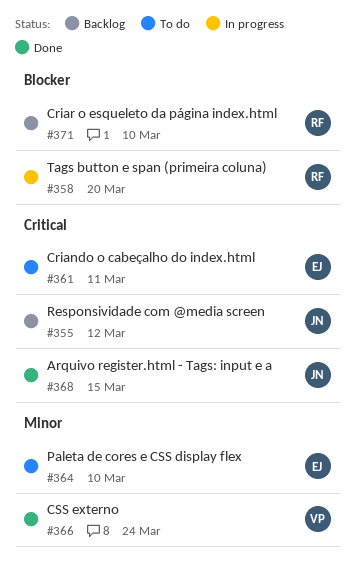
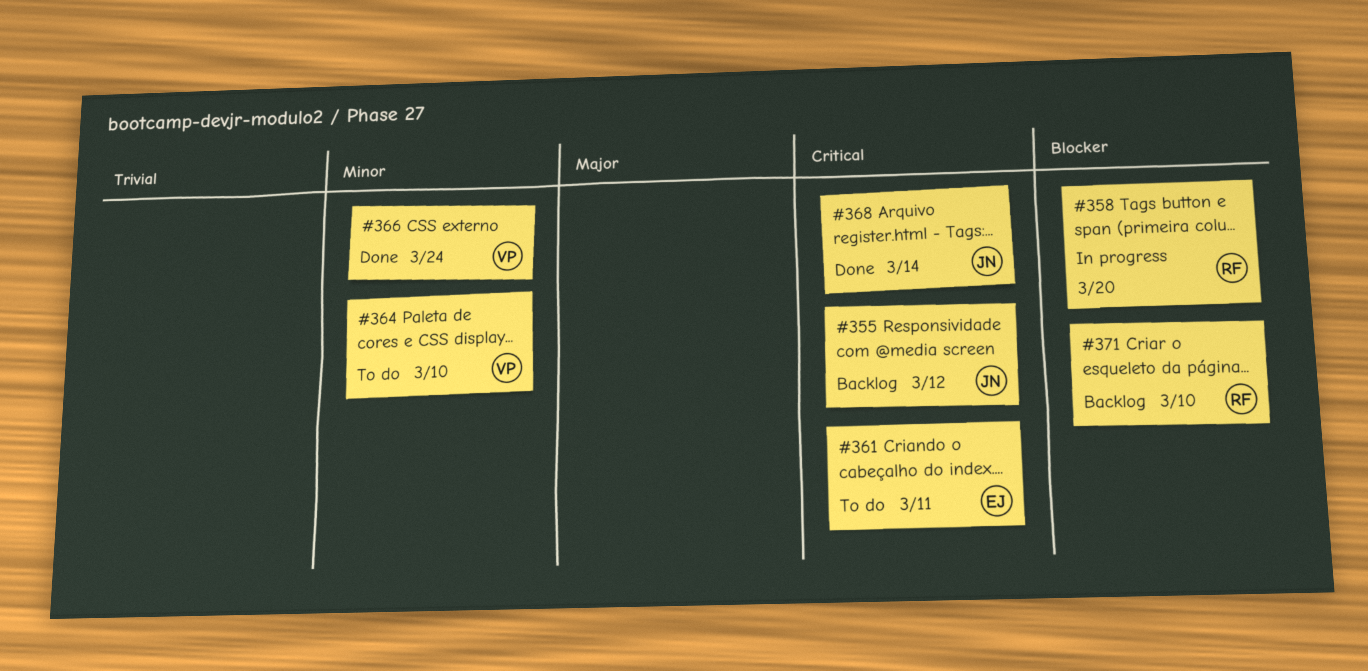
#364, owner: EJ -> VP
#368, due: Mar 15 -> Mar 14

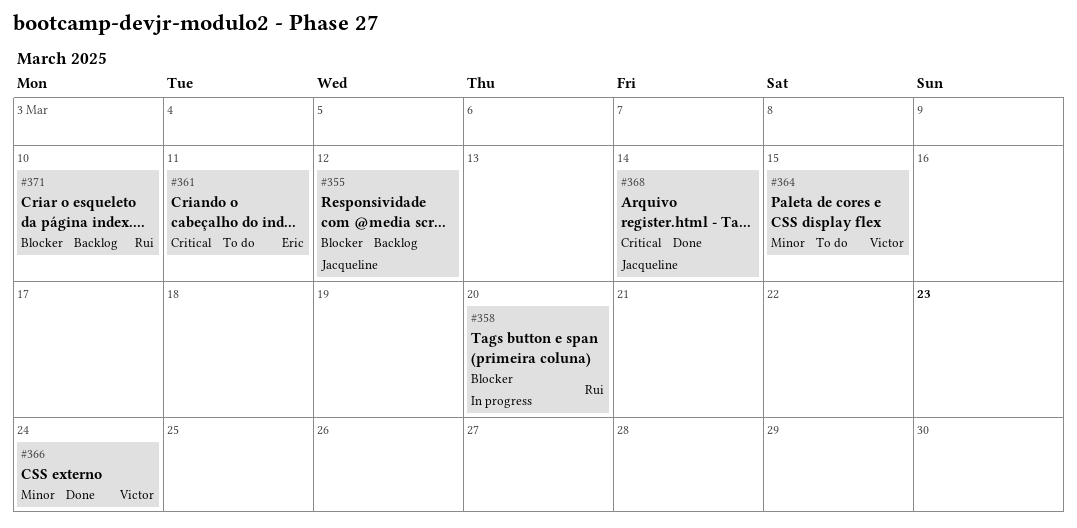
#355, priority: Critical -> Blocker
#364, due: Mar 10 -> Mar 15

